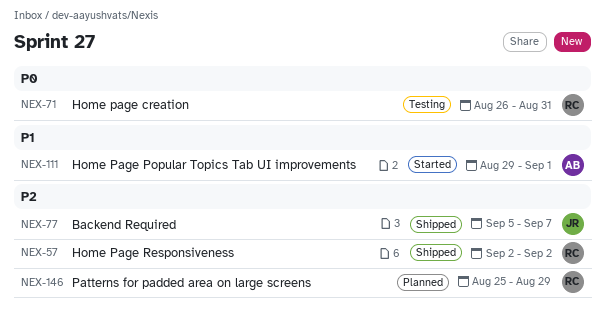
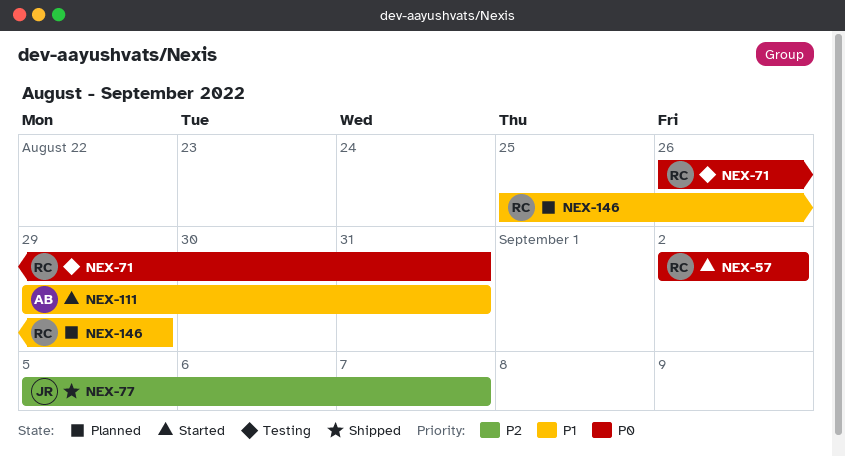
NEX-57, status: Shipped -> Started
NEX-57, priority: P2 -> P0
NEX-111, due: Sep 1 -> Aug 31
NEX-146, priority: P2 -> P1

